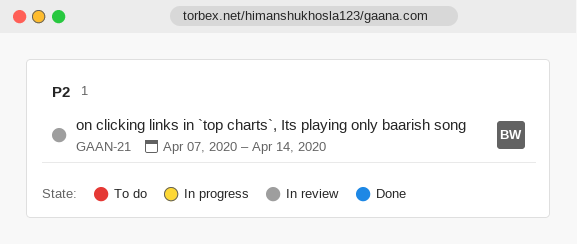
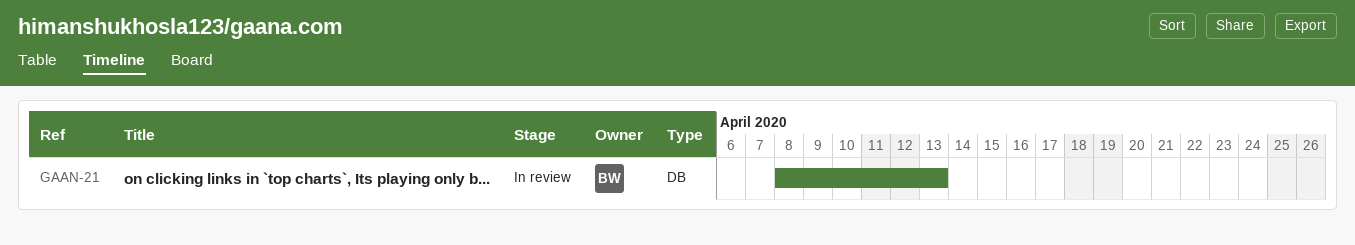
GAAN-21, start: Apr 7 -> Apr 8
GAAN-21, due: Apr 14 -> Apr 13

